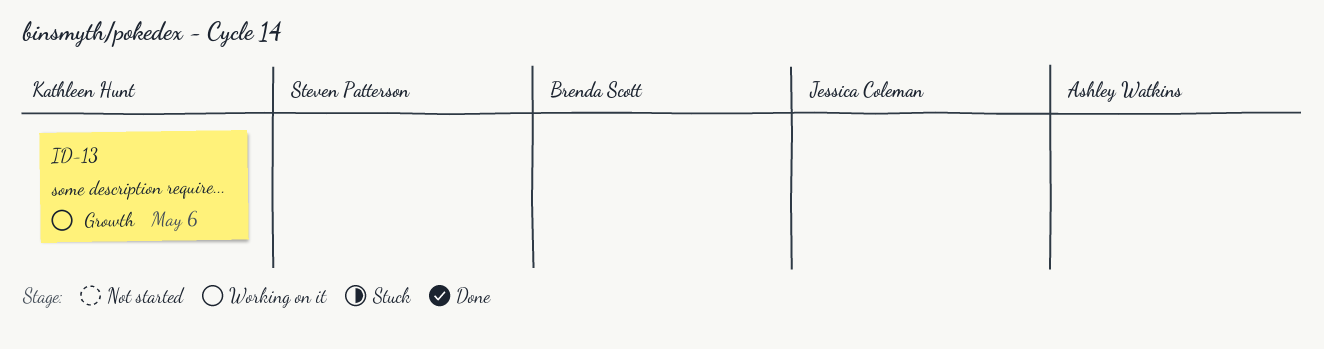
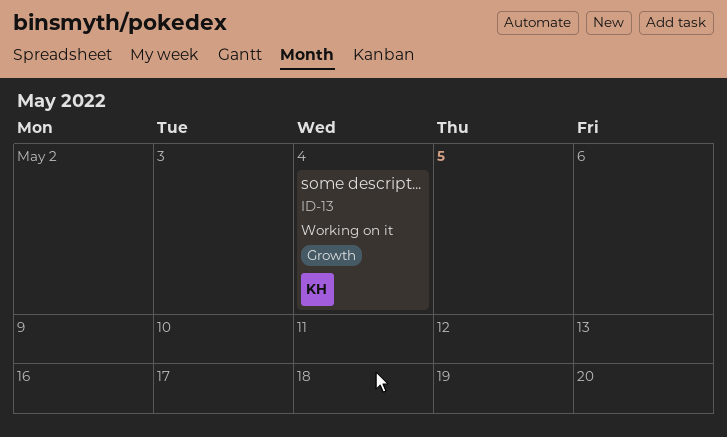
ID-13, due: May 6 -> May 4

